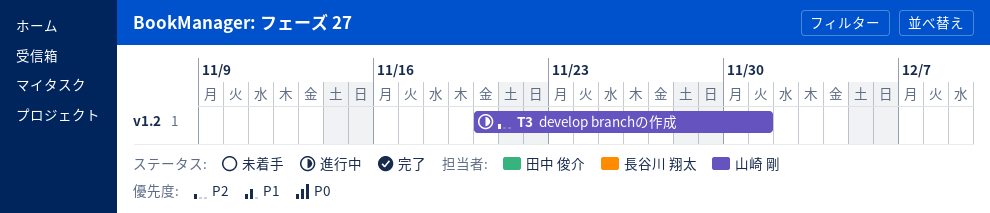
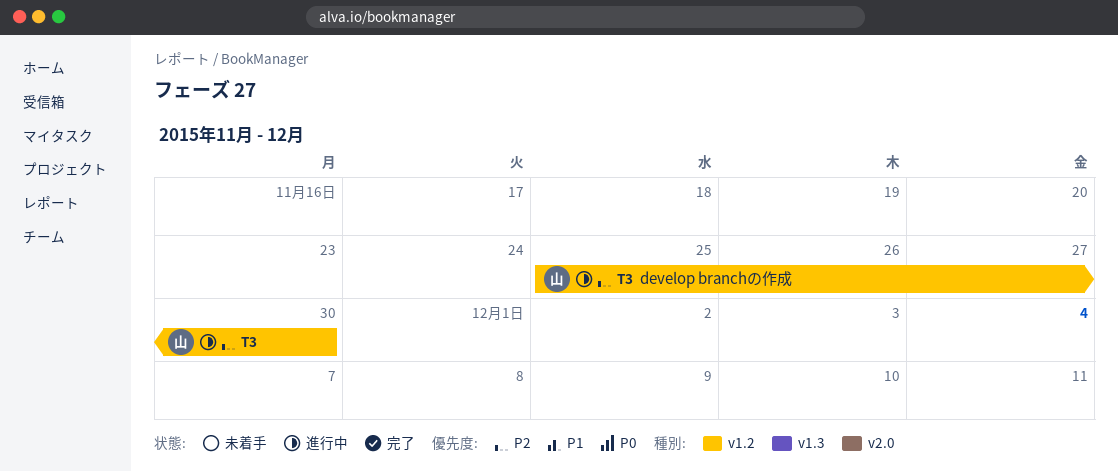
T3, start: Nov 20 -> Nov 25
T3, due: Dec 1 -> Nov 30

